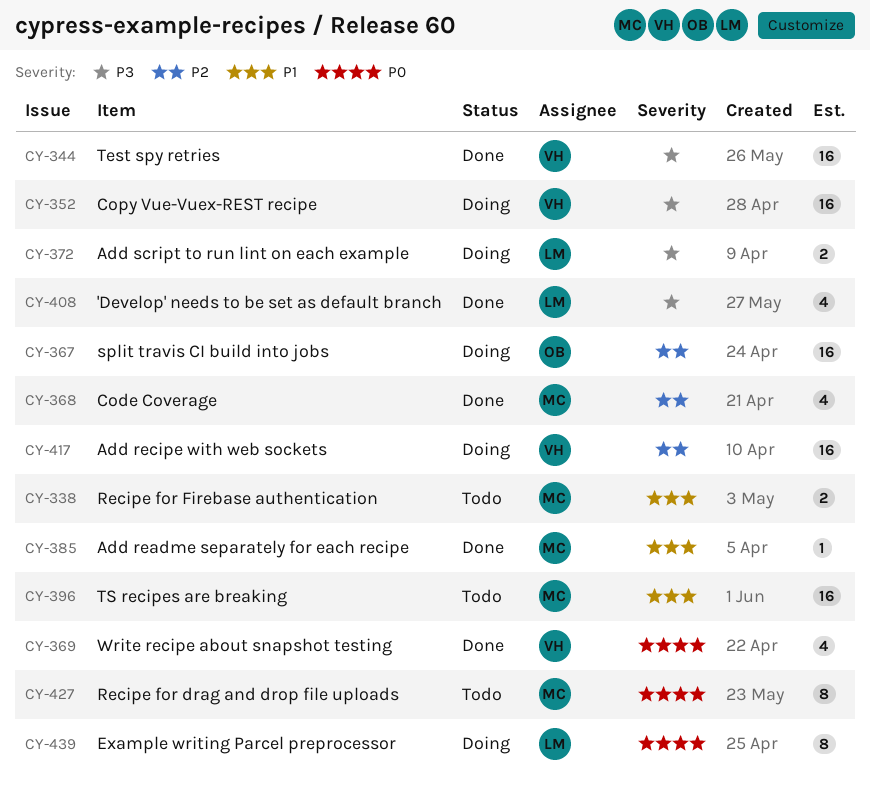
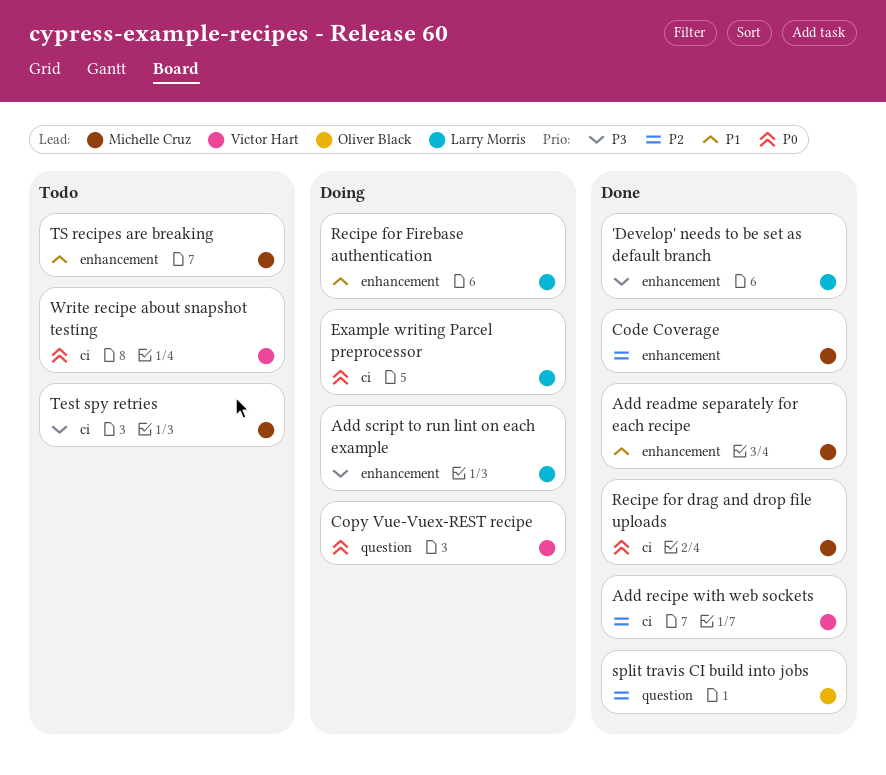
Add recipe with web sockets, status: Doing -> Done
Copy Vue-Vuex-REST recipe, priority: P3 -> P0
Recipe for drag and drop file uploads, status: Todo -> Done
Recipe for Firebase authentication, status: Todo -> Doing
Recipe for Firebase authentication, owner: Michelle Cruz -> Larry Morris
split travis CI build into jobs, status: Doing -> Done
Test spy retries, status: Done -> Todo
Test spy retries, owner: Victor Hart -> Michelle Cruz
Write recipe about snapshot testing, status: Done -> Todo

